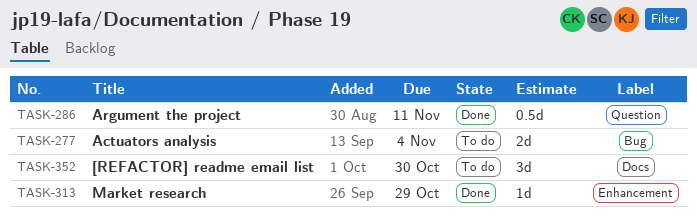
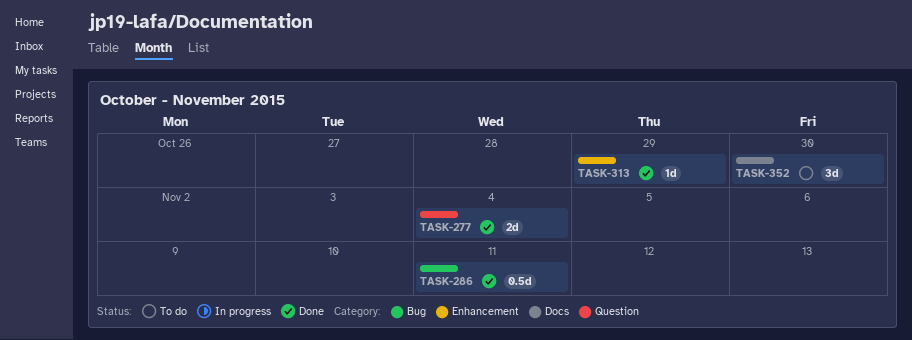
TASK-277, status: To do -> Done
TASK-277, label: Bug -> Question
TASK-286, label: Question -> Bug

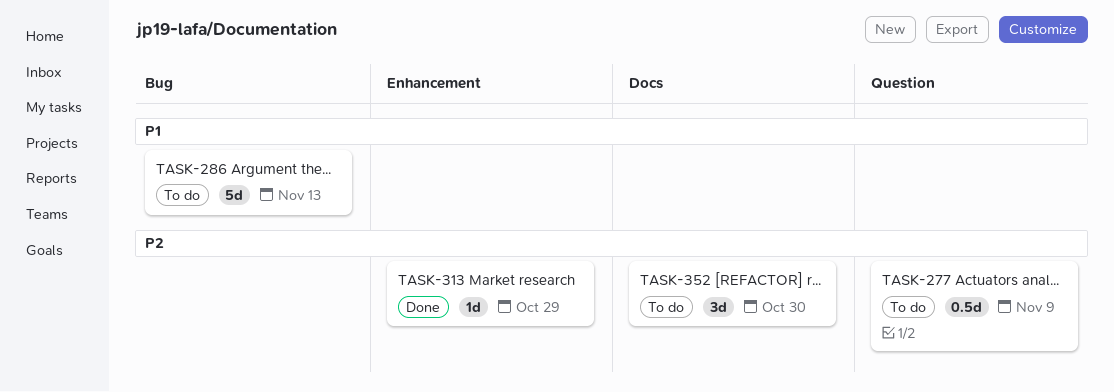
TASK-277, status: Done -> To do
TASK-277, estimate: 2d -> 0.5d
TASK-277, due: Nov 4 -> Nov 9
TASK-286, status: Done -> To do
TASK-286, estimate: 0.5d -> 5d
TASK-286, due: Nov 11 -> Nov 13

